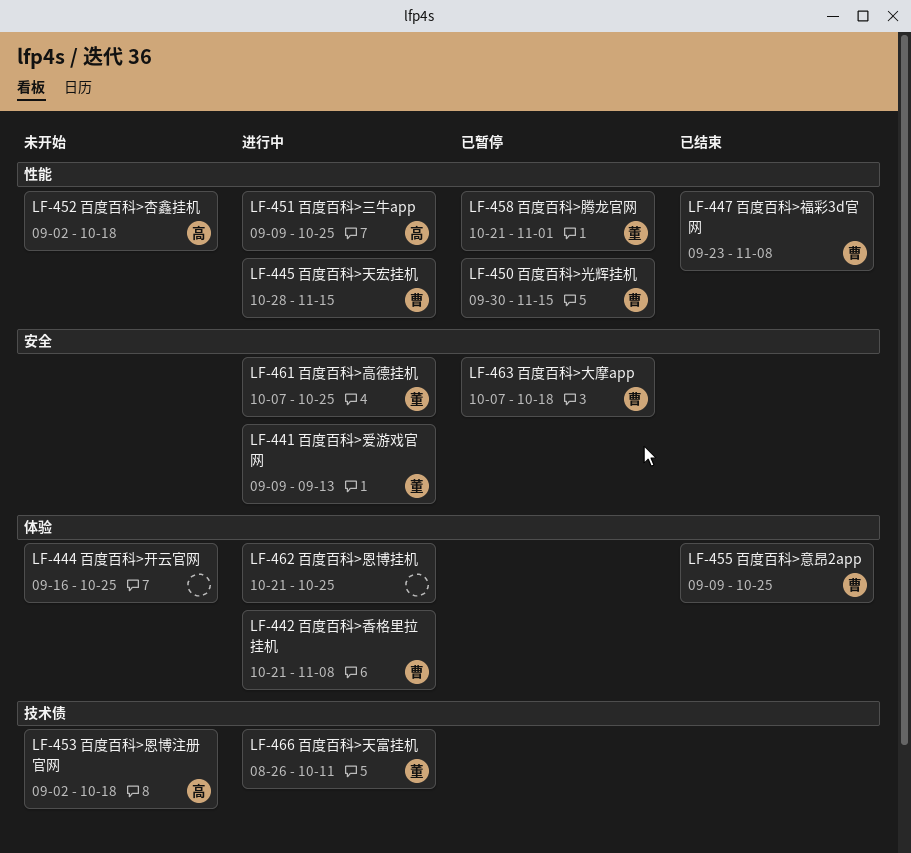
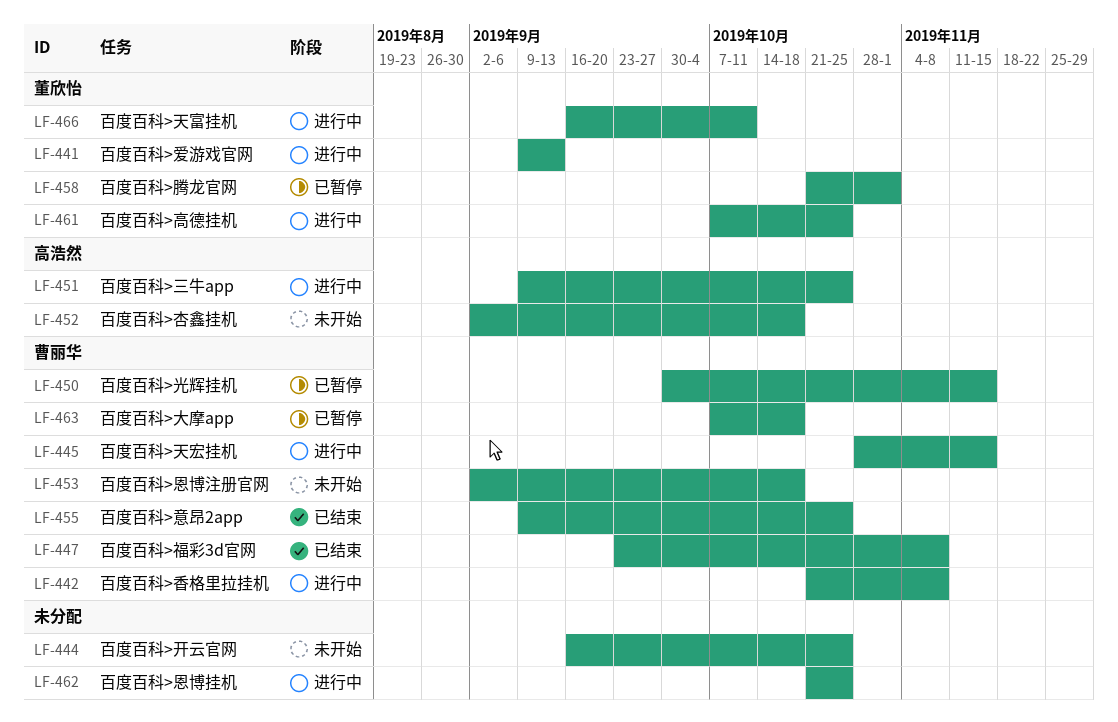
LF-453, owner: 高浩然 -> 曹丽华
LF-466, start: Aug 26 -> Sep 16

